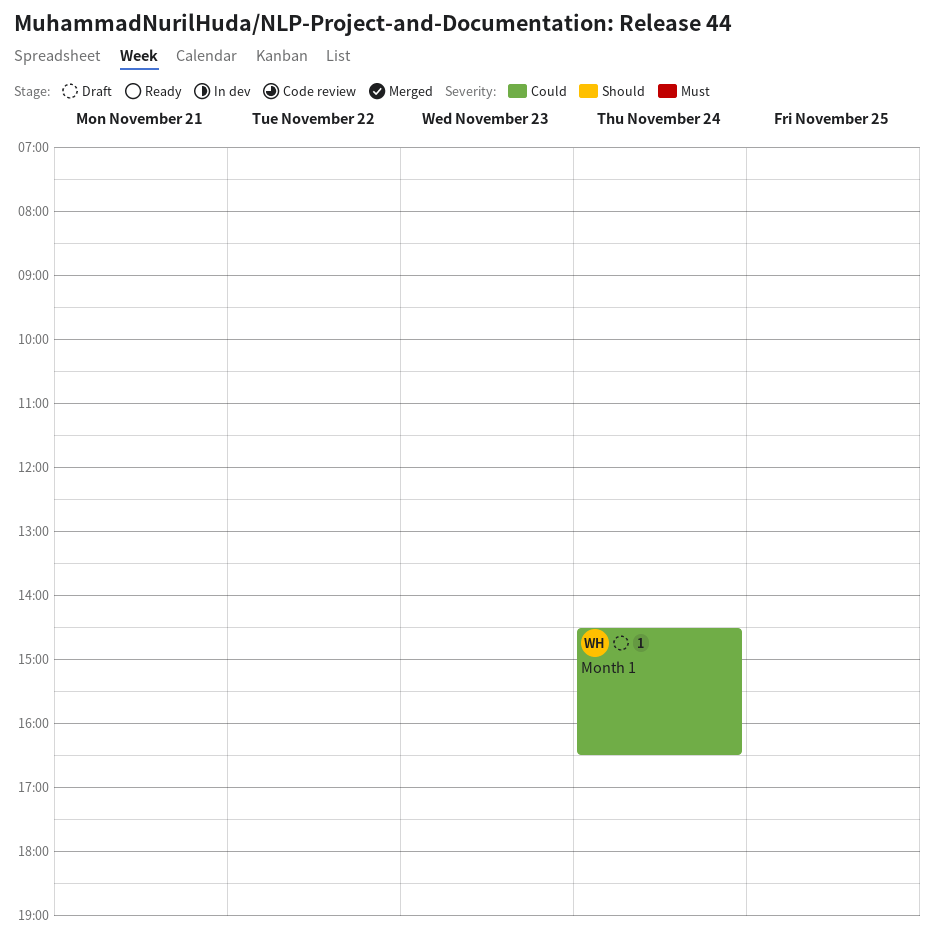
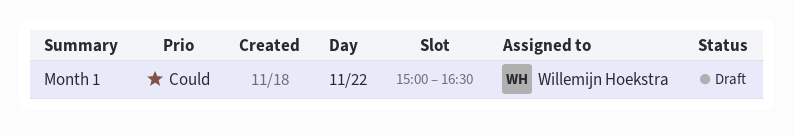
Month 1, day: Nov 24 -> Nov 22
Month 1, begins: 14:30 -> 15:00

